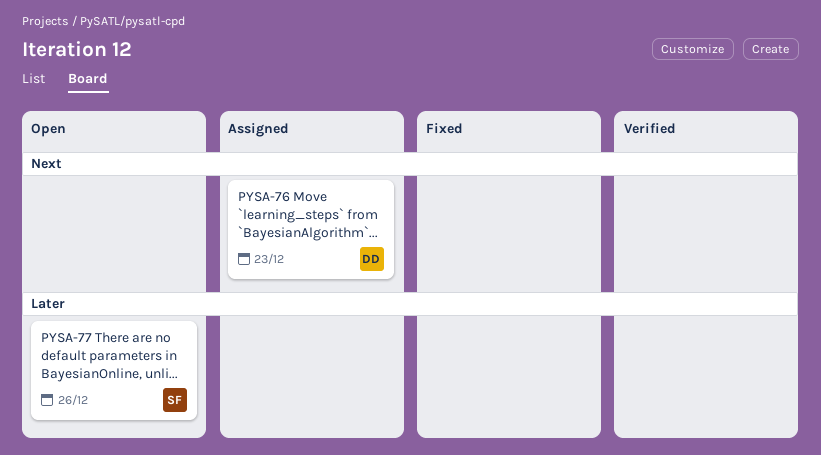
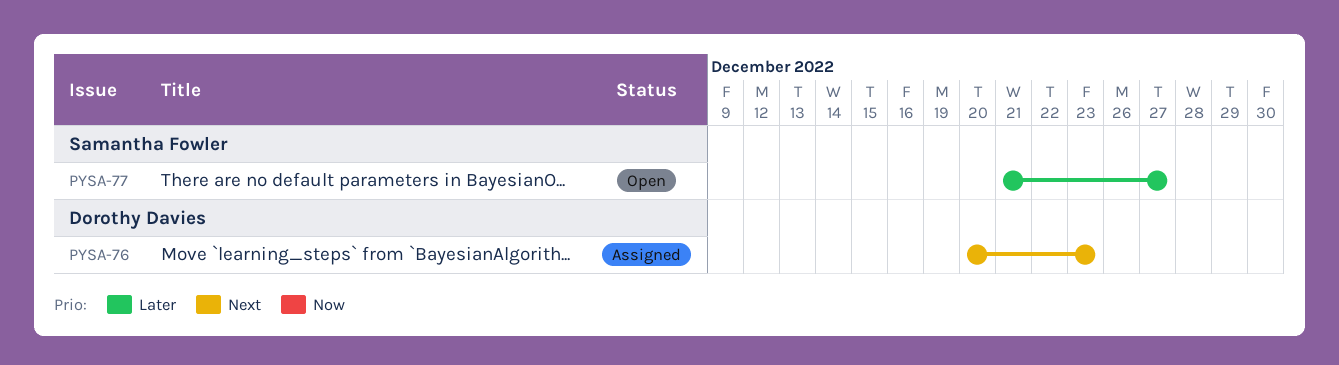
PYSA-77, due: Dec 26 -> Dec 27

